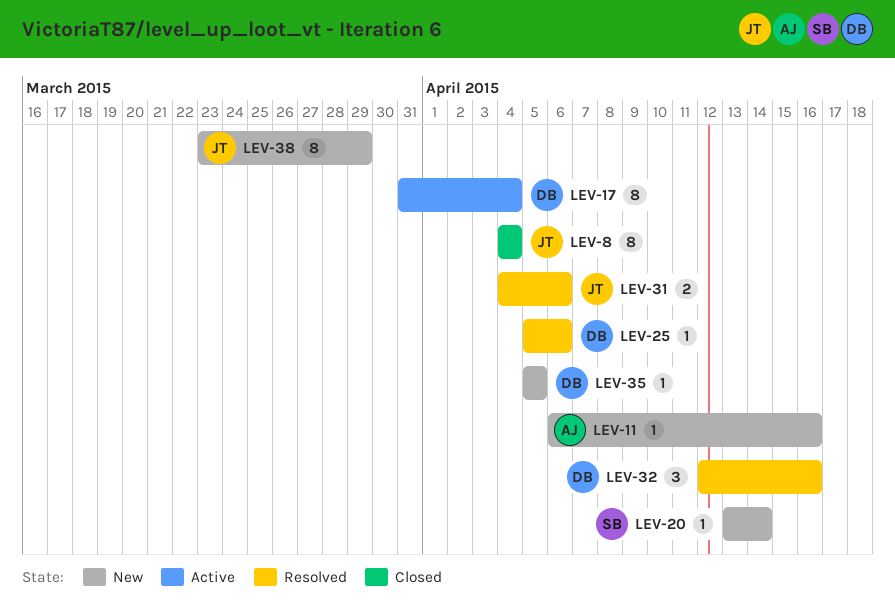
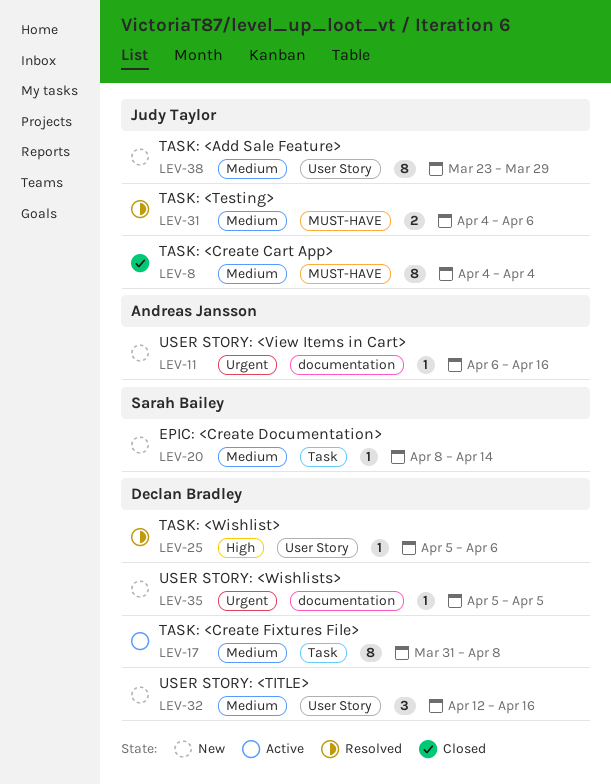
LEV-17, due: Apr 4 -> Apr 8
LEV-20, start: Apr 13 -> Apr 8
LEV-32, status: Resolved -> New

